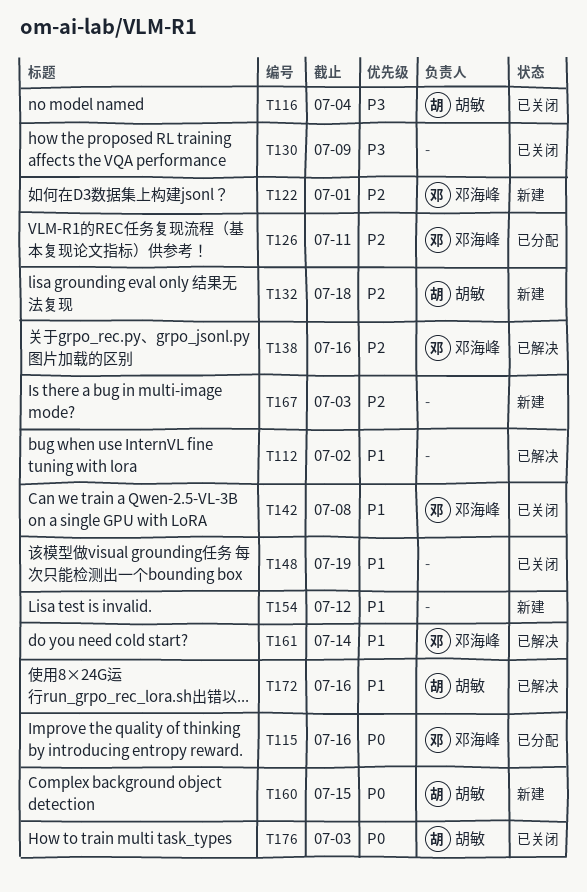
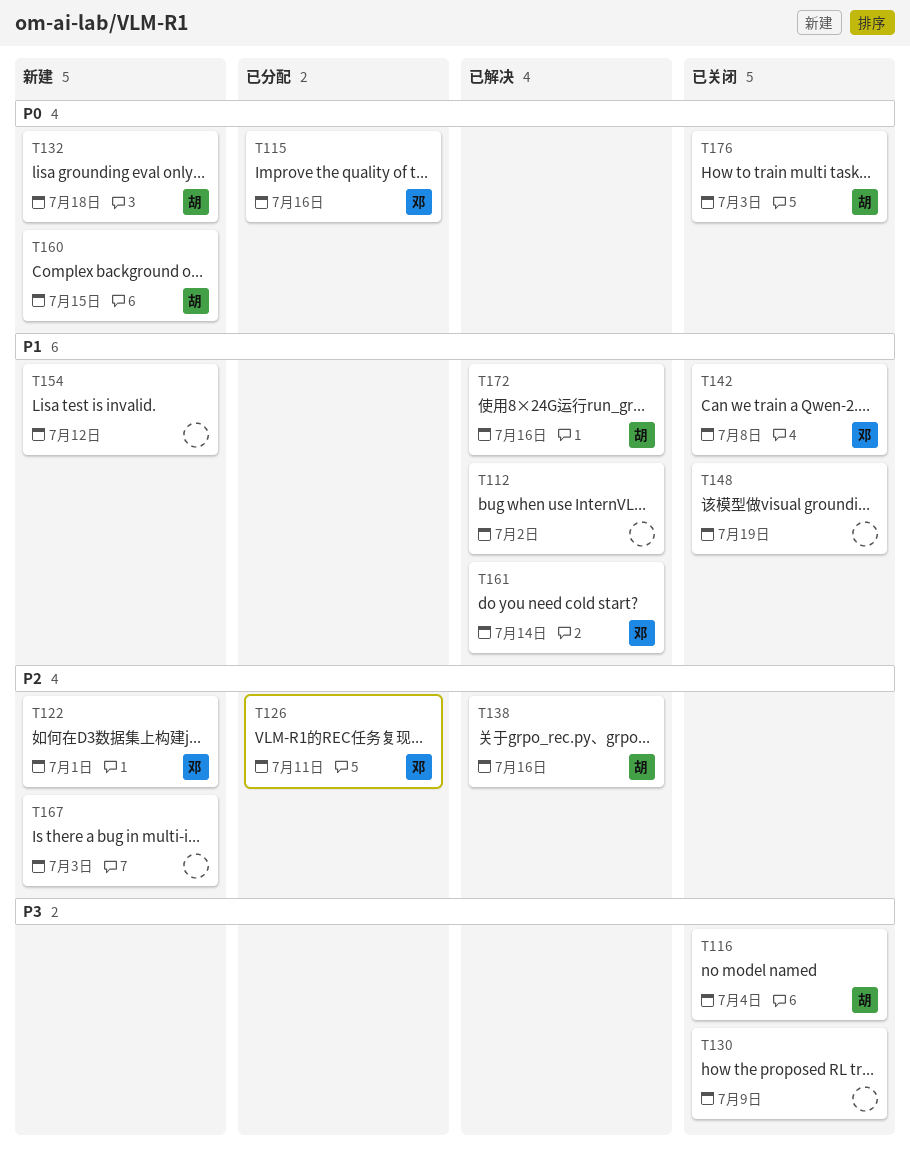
T132, priority: P2 -> P0
T138, owner: 邓海峰 -> 胡敏

